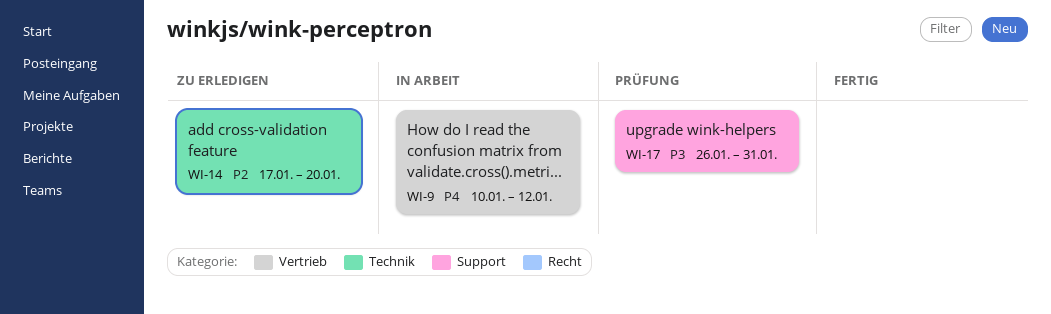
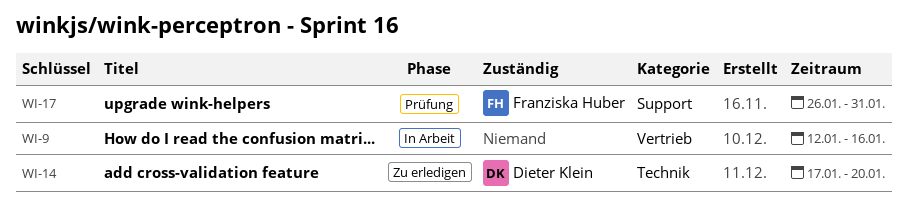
WI-9, start: Jan 10 -> Jan 12
WI-9, due: Jan 12 -> Jan 16

